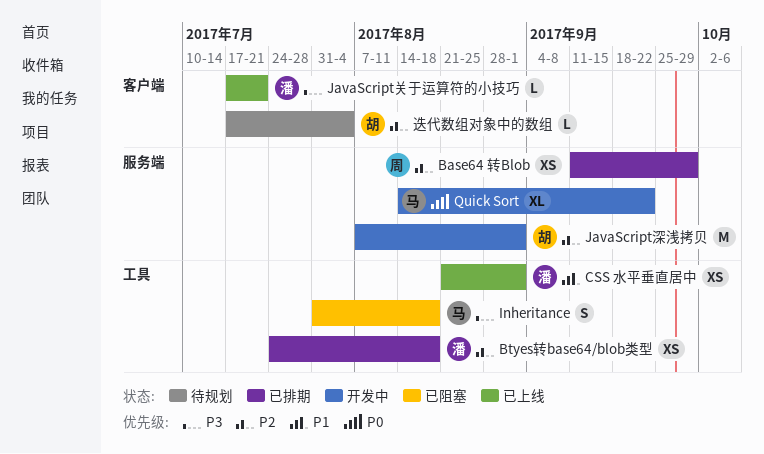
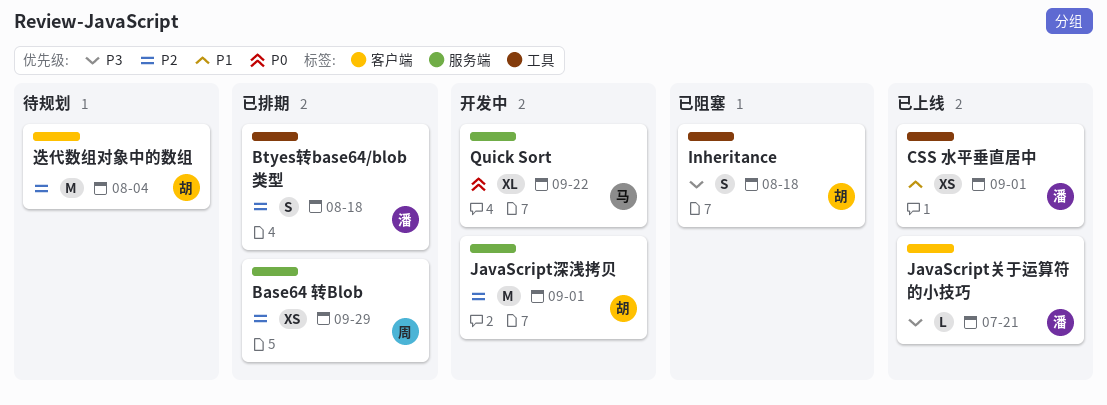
Btyes转base64/blob类型, estimate: XS -> S
Inheritance, owner: 马 -> 胡
迭代数组对象中的数组, estimate: L -> M

